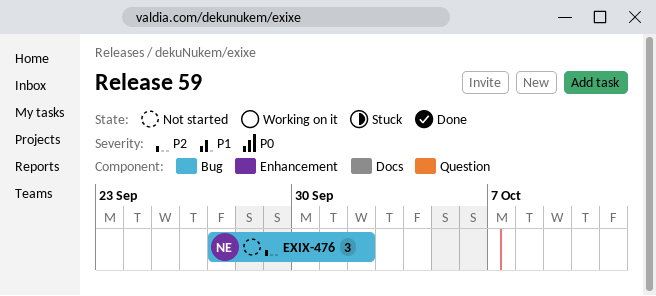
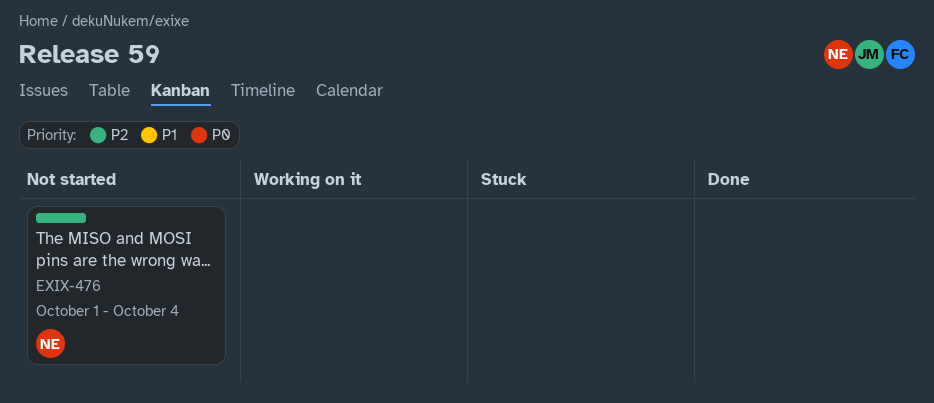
EXIX-476, start: Sep 27 -> Oct 1
EXIX-476, due: Oct 2 -> Oct 4

